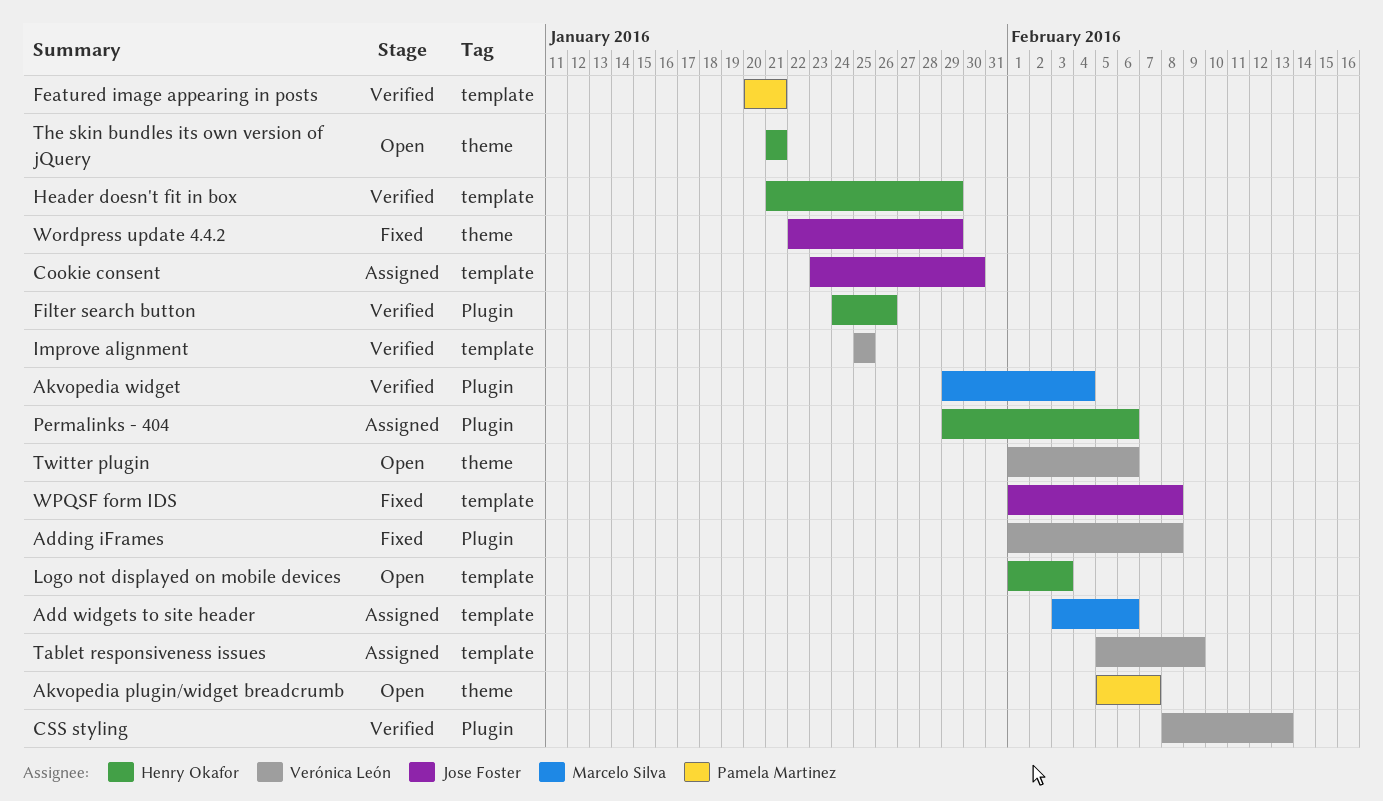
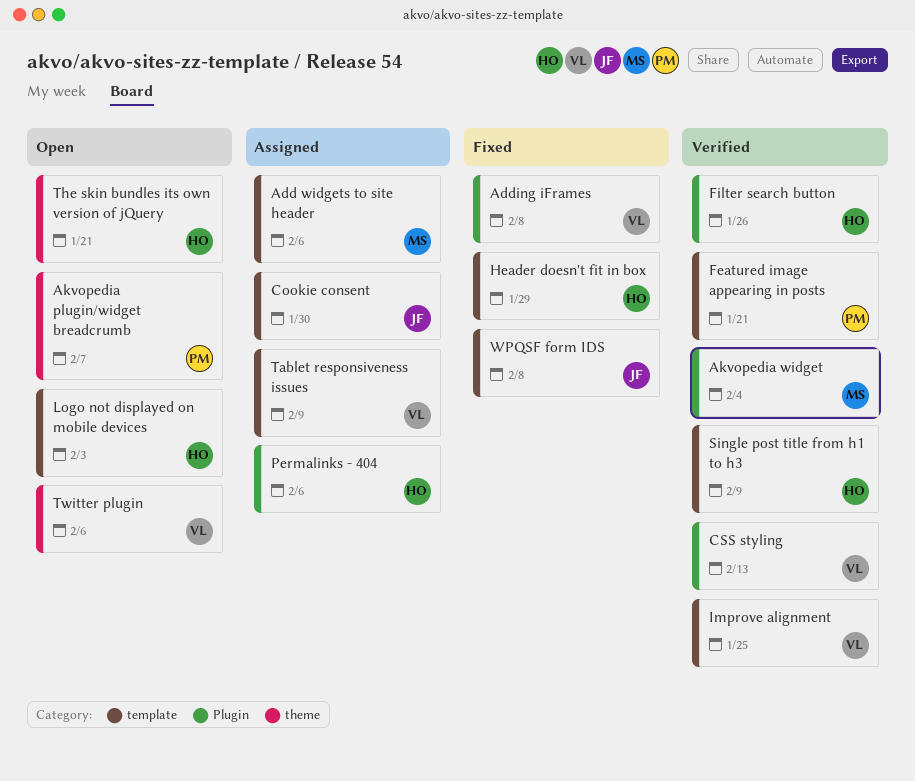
Header doesn't fit in box, status: Verified -> Fixed
Single post title from h1 to h3: none -> present
Wordpress update 4.4.2: present -> none

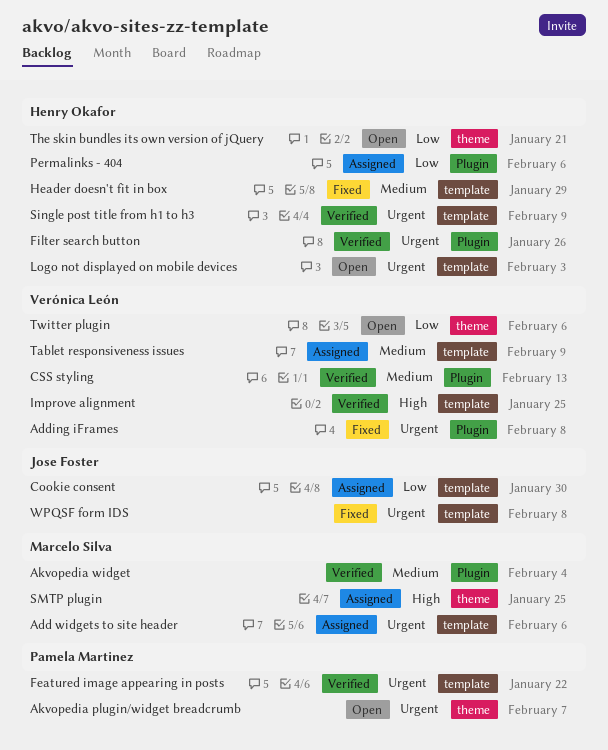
Featured image appearing in posts, due: Jan 21 -> Jan 22
SMTP plugin: none -> present

